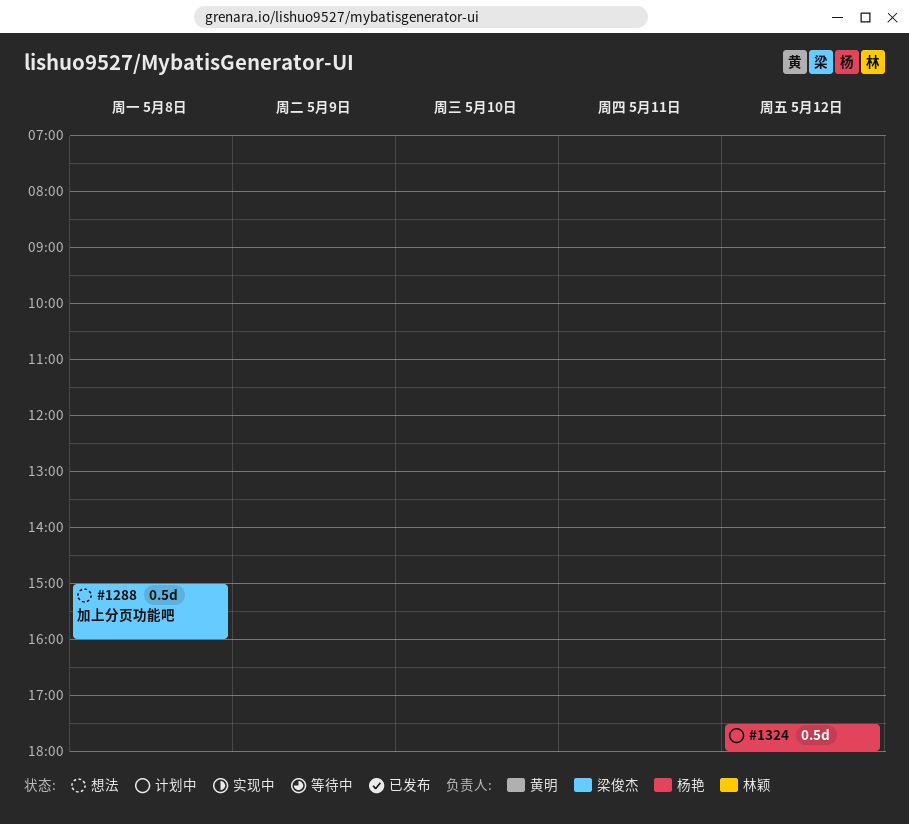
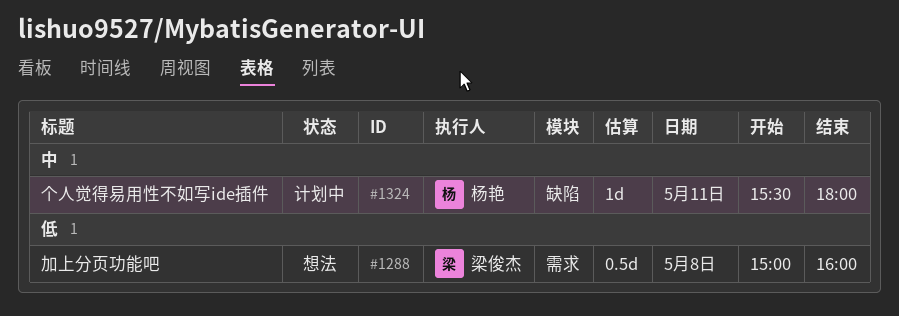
#1324, estimate: 0.5d -> 1d
#1324, day: May 12 -> May 11
#1324, begins: 17:30 -> 15:30

